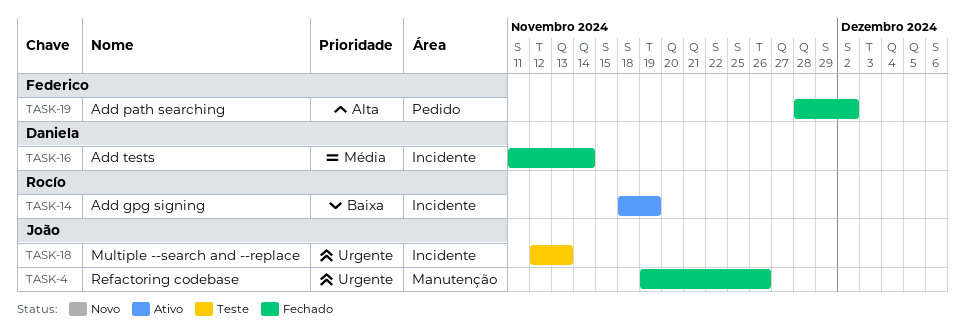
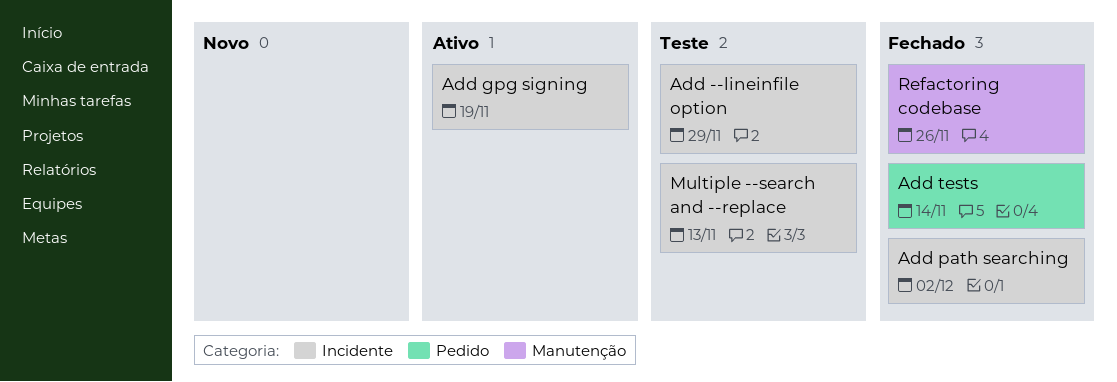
Add --lineinfile option: none -> present
Add path searching, label: Pedido -> Incidente
Add tests, label: Incidente -> Pedido

